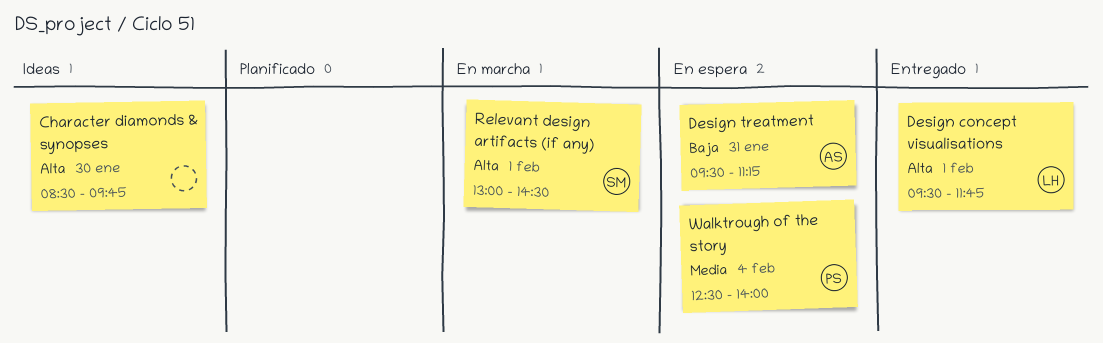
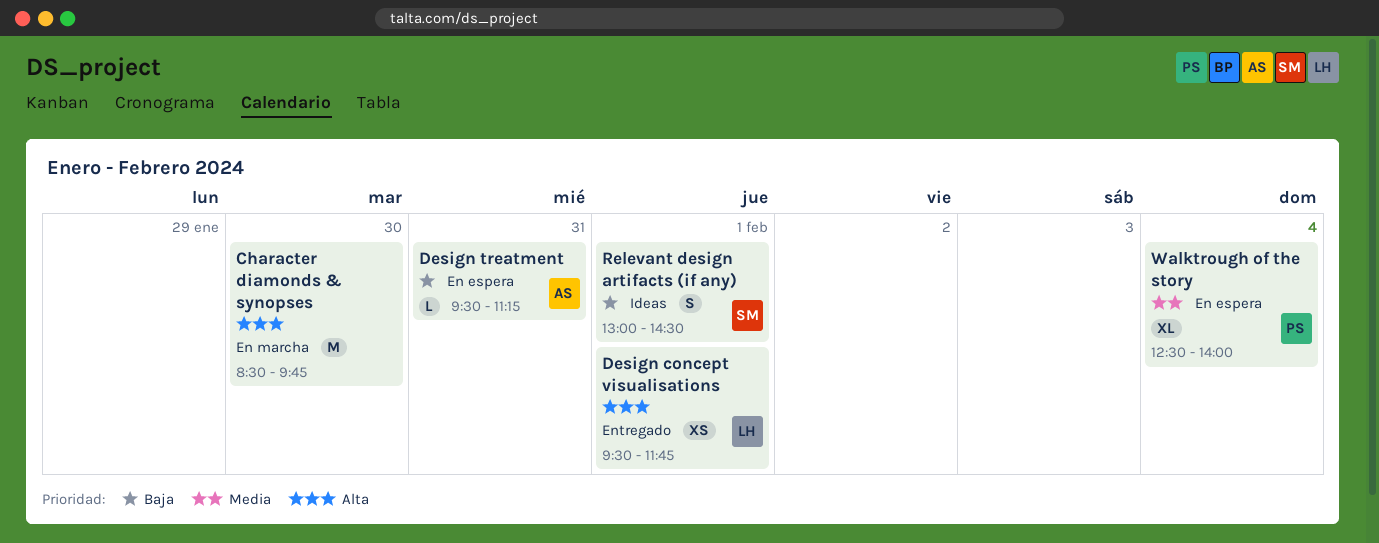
Character diamonds & synopses, status: Ideas -> En marcha
Relevant design artifacts (if any), status: En marcha -> Ideas
Relevant design artifacts (if any), priority: Alta -> Baja

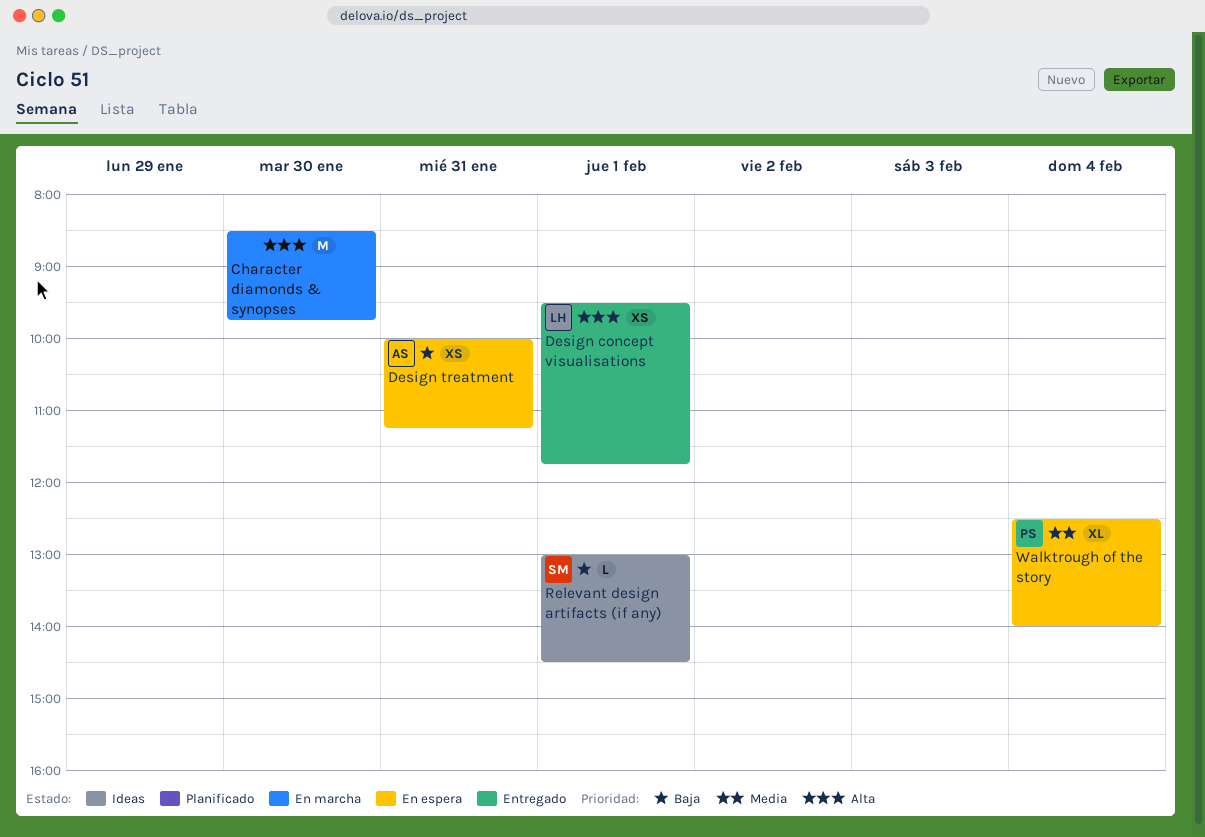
Design treatment, estimate: L -> XS
Design treatment, begins: 09:30 -> 10:00
Relevant design artifacts (if any), estimate: S -> L

